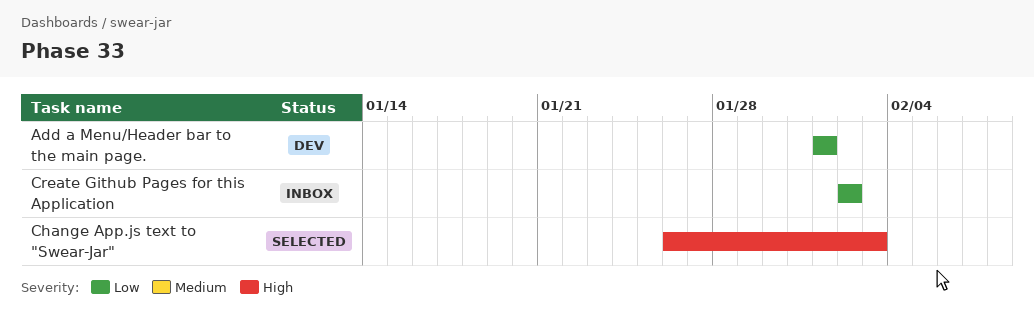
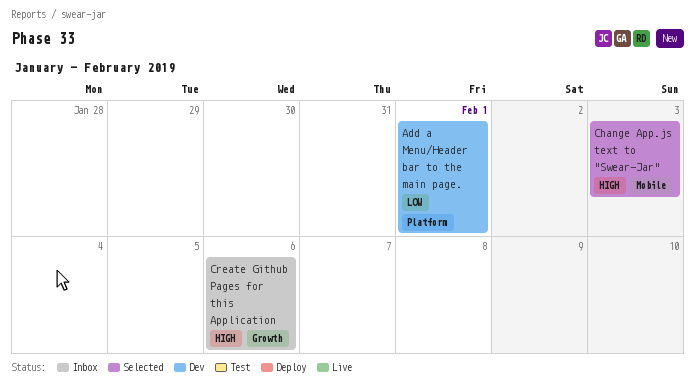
Create Github Pages for this Application, priority: Low -> High
Create Github Pages for this Application, due: Feb 2 -> Feb 6

